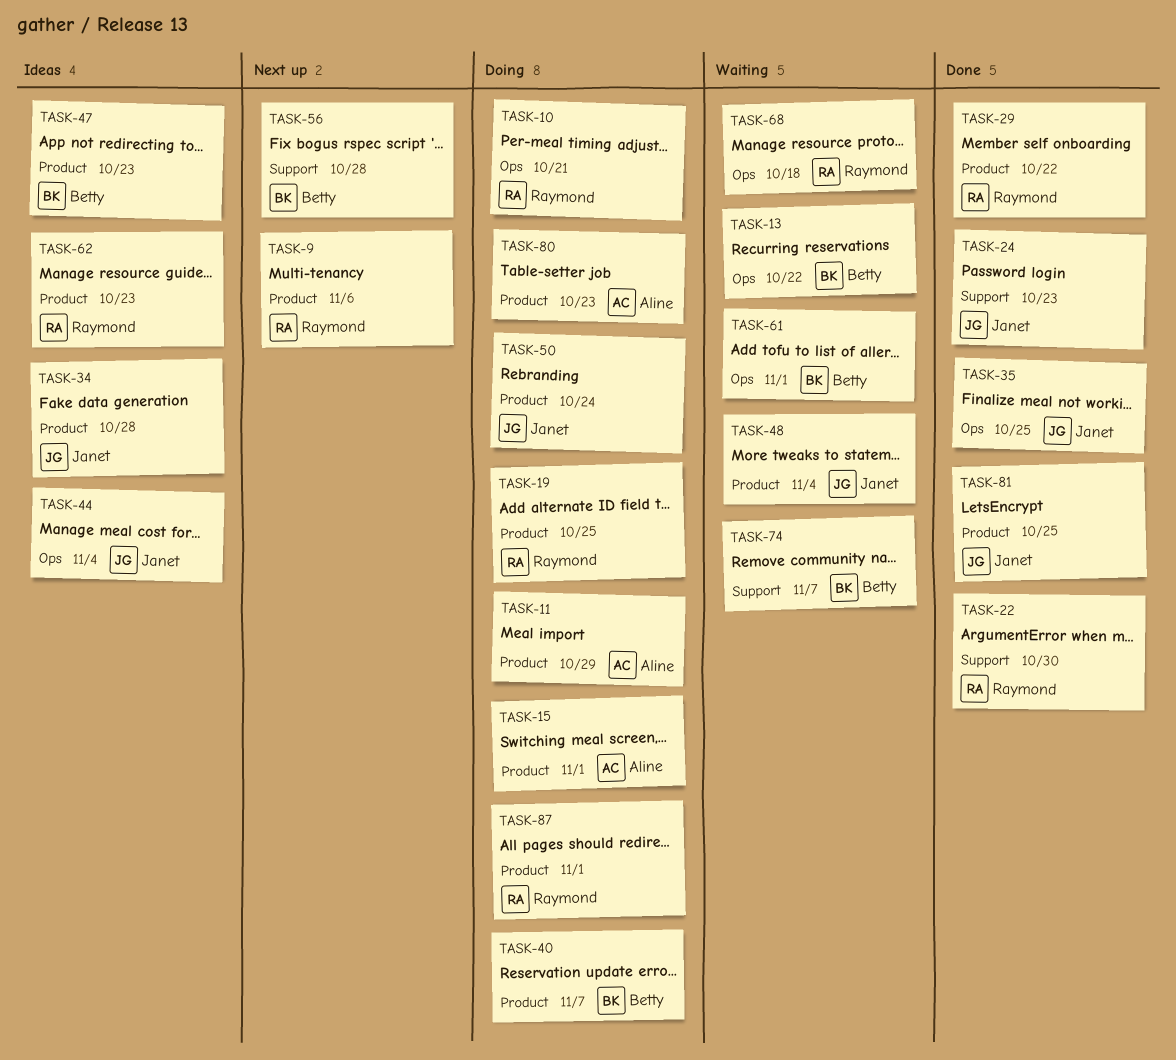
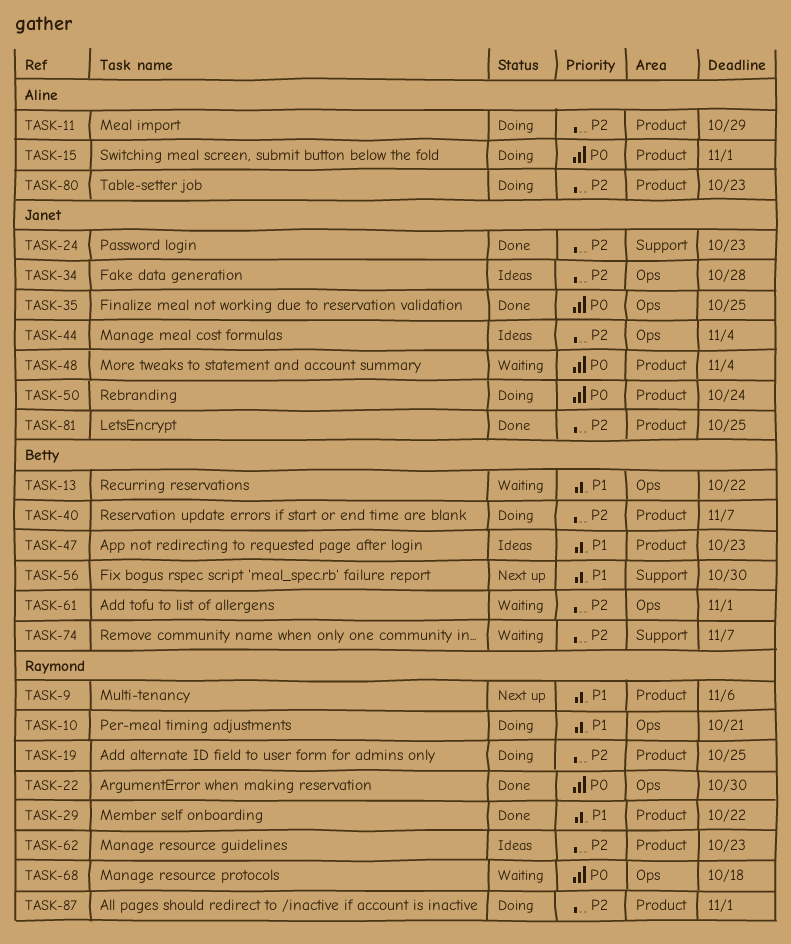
TASK-22, label: Support -> Ops
TASK-34, label: Product -> Ops
TASK-56, due: Oct 28 -> Oct 30

